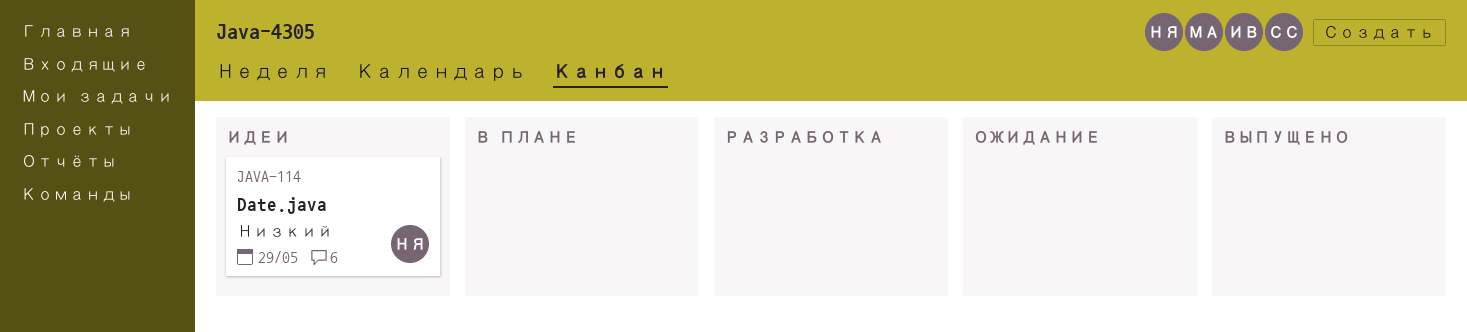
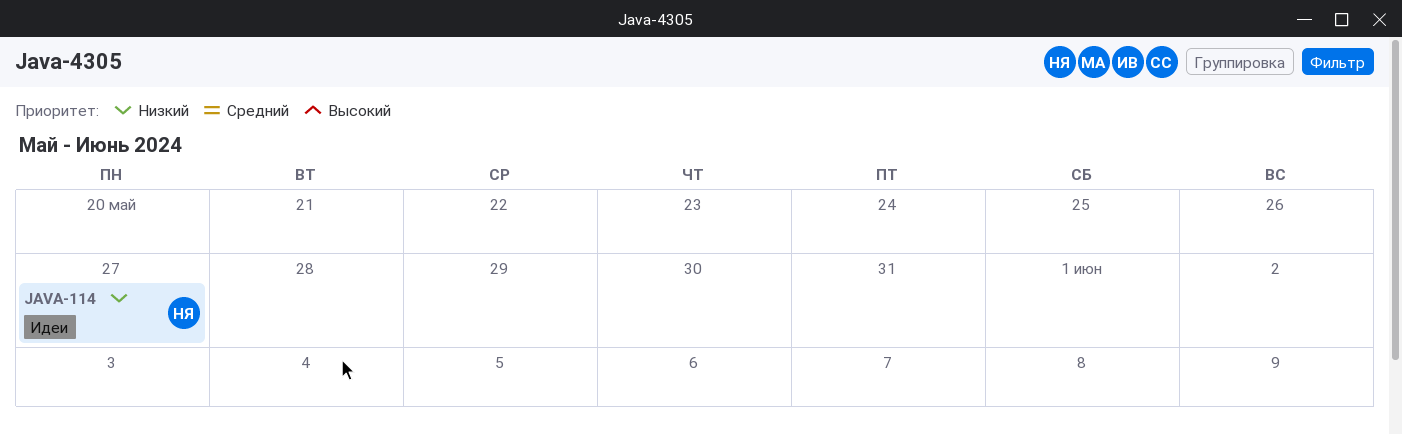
JAVA-114, due: May 29 -> May 27

